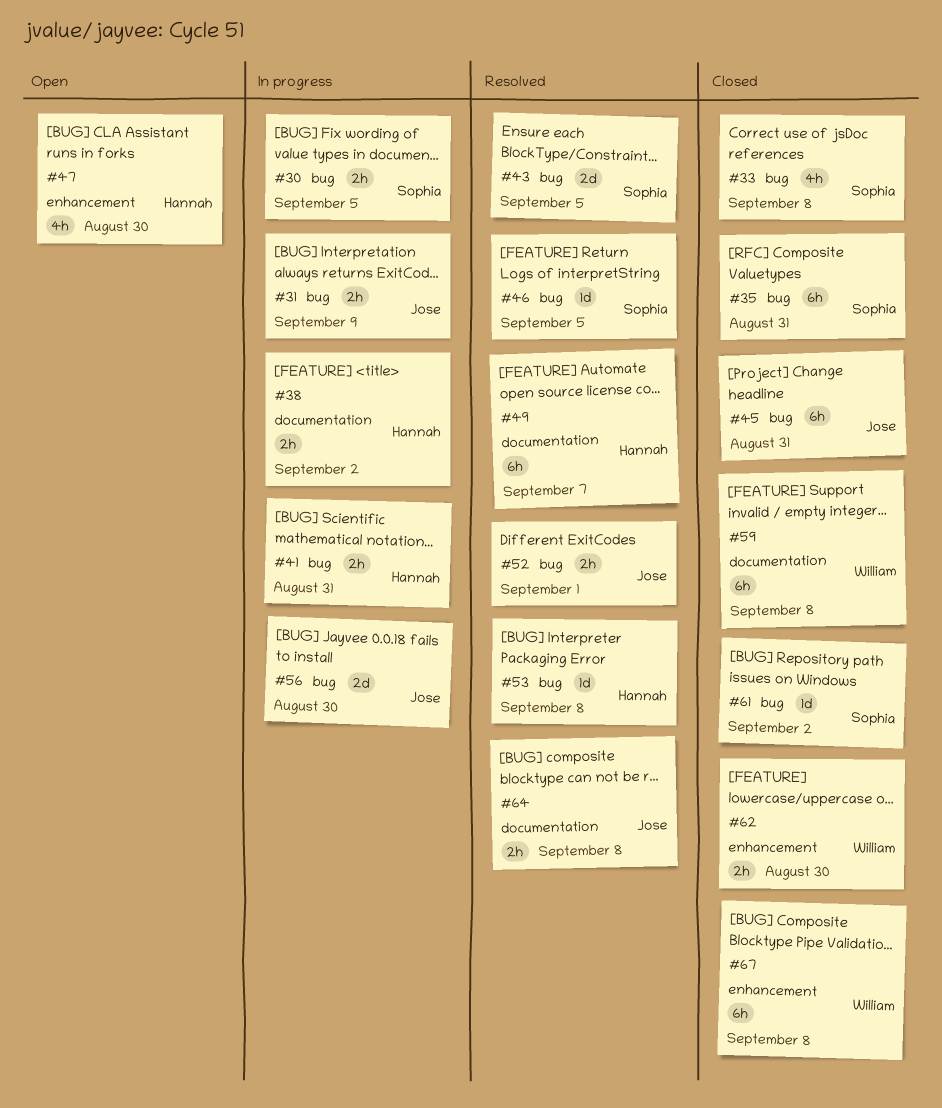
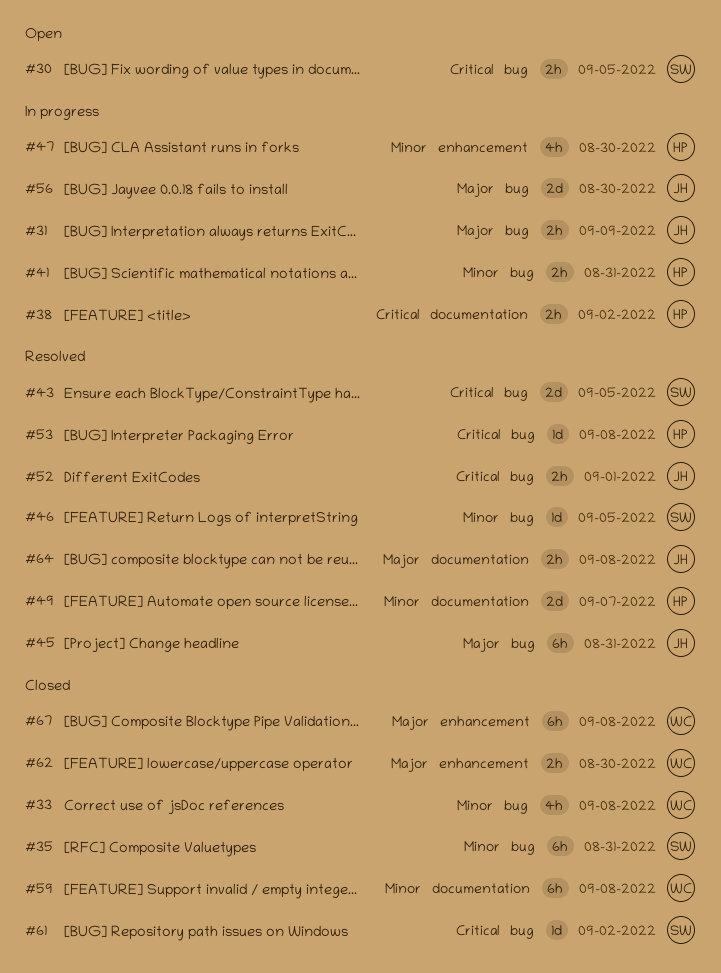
#30, status: In progress -> Open
#33, owner: Sophia -> William
#45, status: Closed -> Resolved
#47, status: Open -> In progress
#49, estimate: 6h -> 2d

